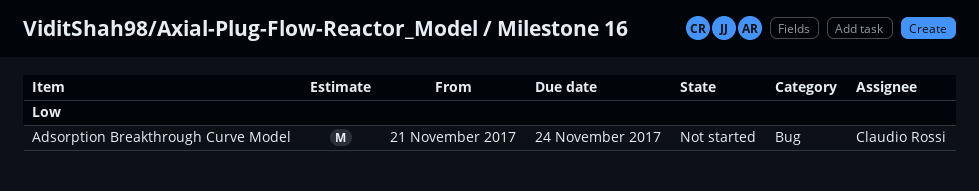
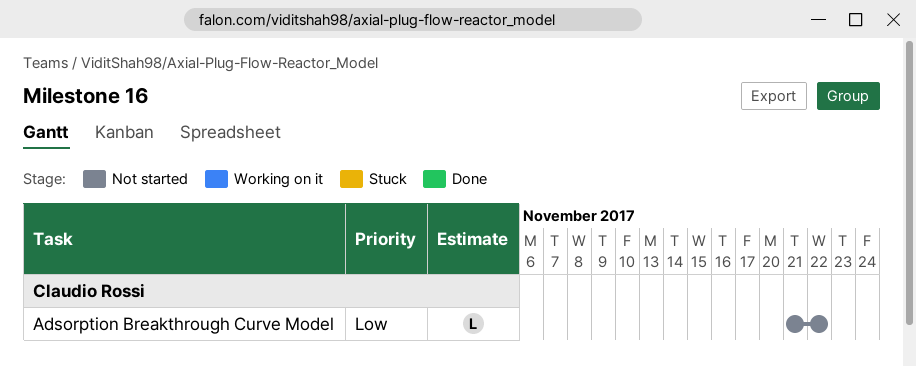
Adsorption Breakthrough Curve Model, estimate: M -> L
Adsorption Breakthrough Curve Model, due: Nov 24 -> Nov 22

